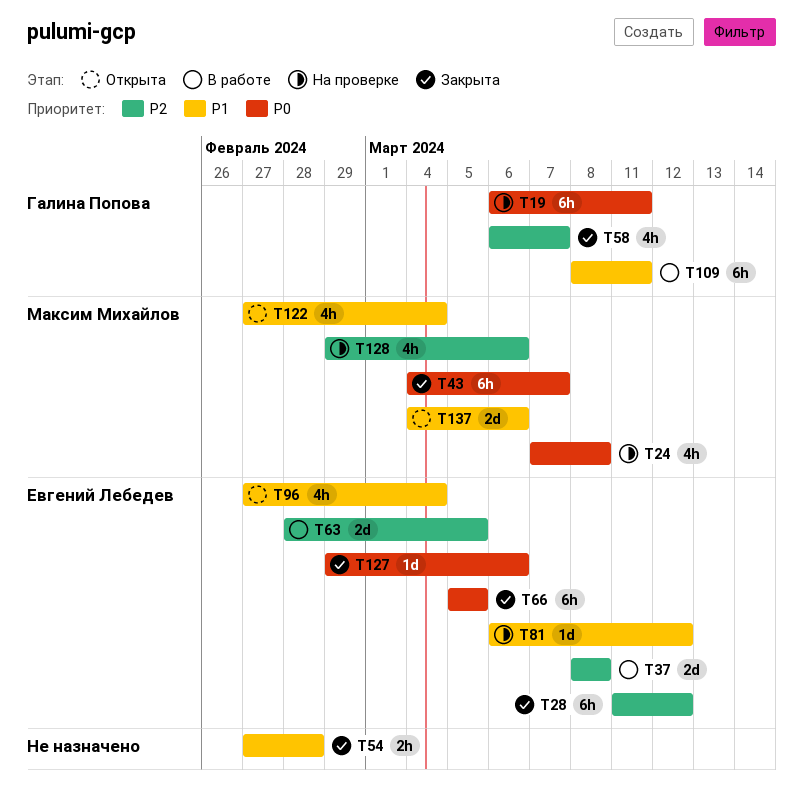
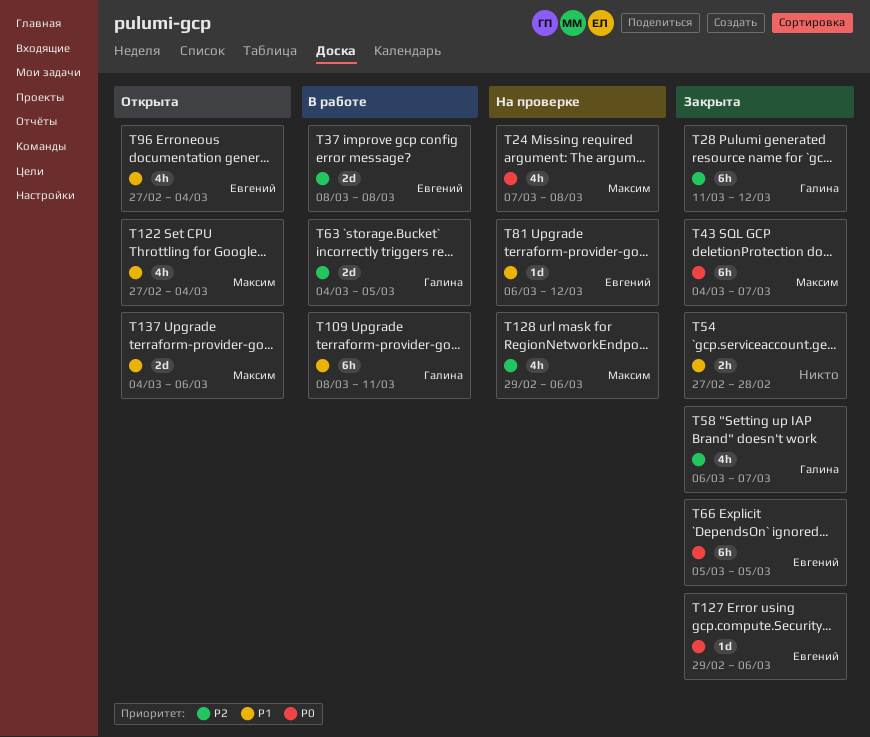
T19: present -> none
T28, owner: Евгений Лебедев -> Галина Попова
T63, owner: Евгений Лебедев -> Галина Попова
T63, start: Feb 28 -> Mar 4

